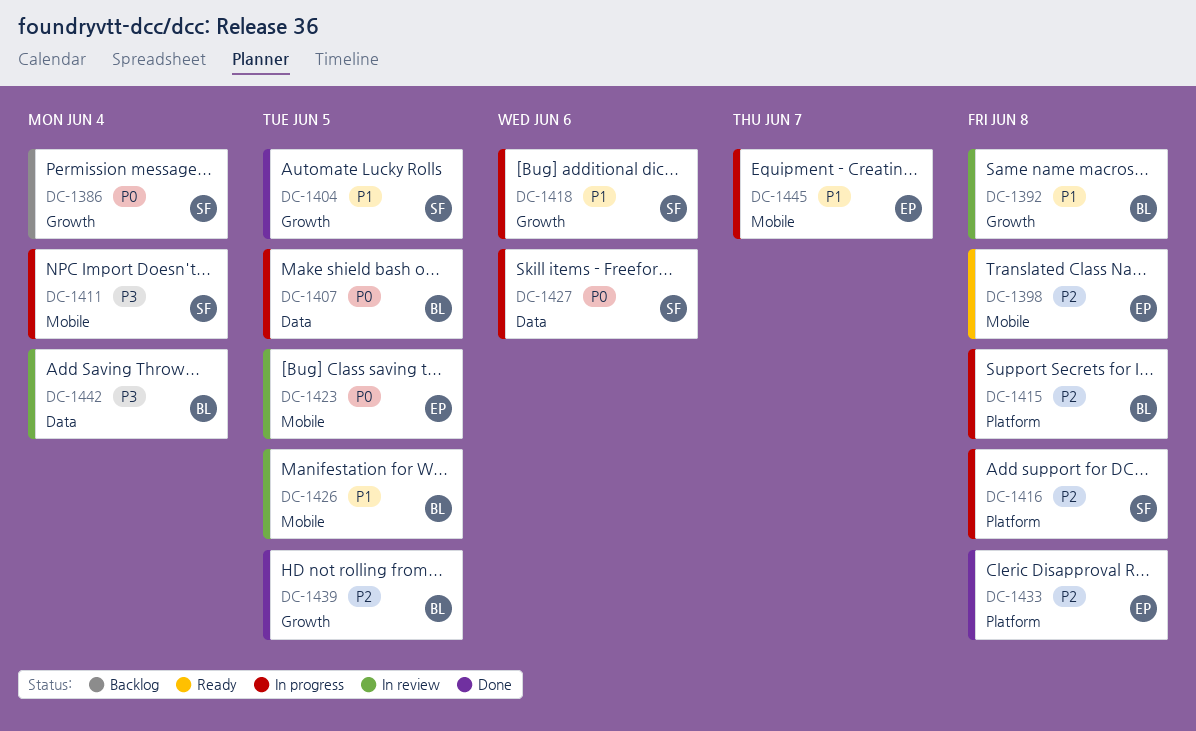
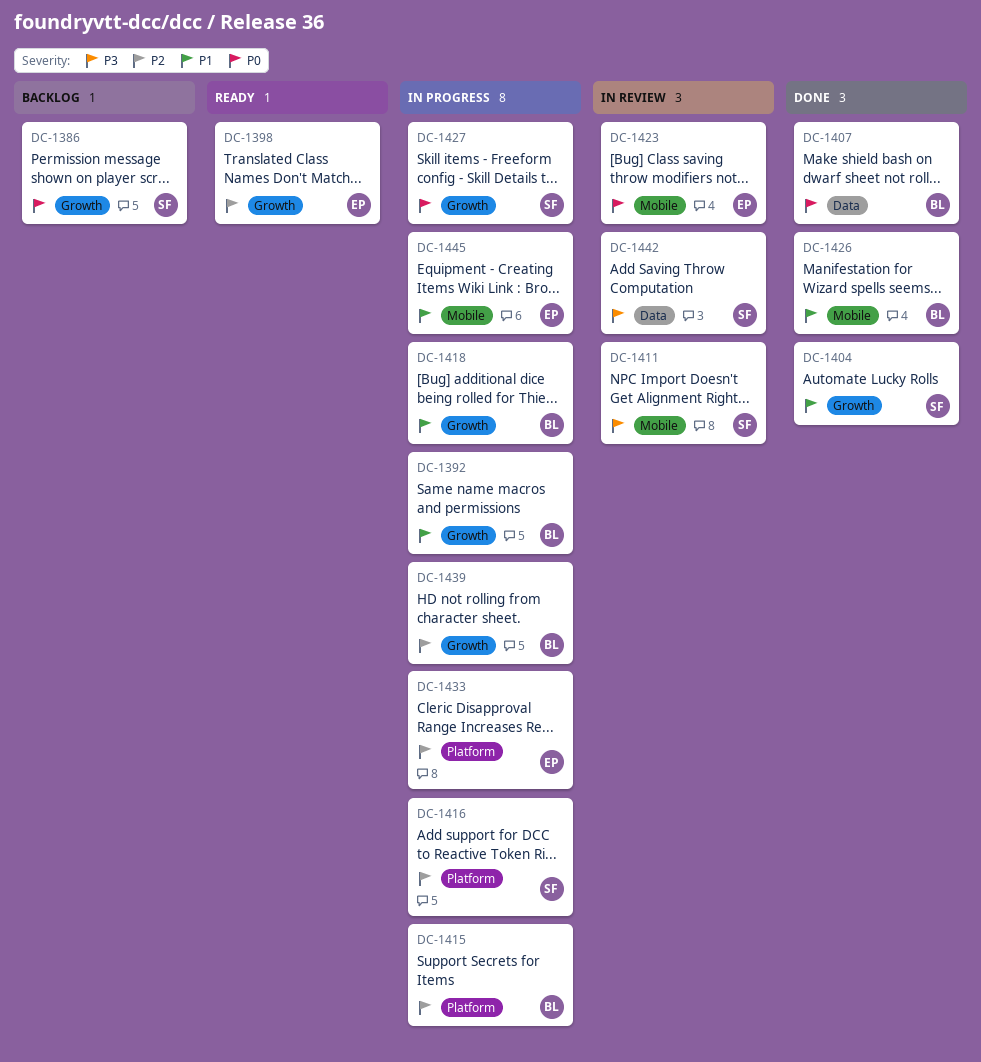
DC-1392, status: In review -> In progress
DC-1398, label: Mobile -> Growth
DC-1407, status: In progress -> Done
DC-1411, status: In progress -> In review
DC-1418, owner: SF -> BL
DC-1426, status: In review -> Done
DC-1427, label: Data -> Growth
DC-1433, status: Done -> In progress
DC-1439, status: Done -> In progress
DC-1442, owner: BL -> SF

